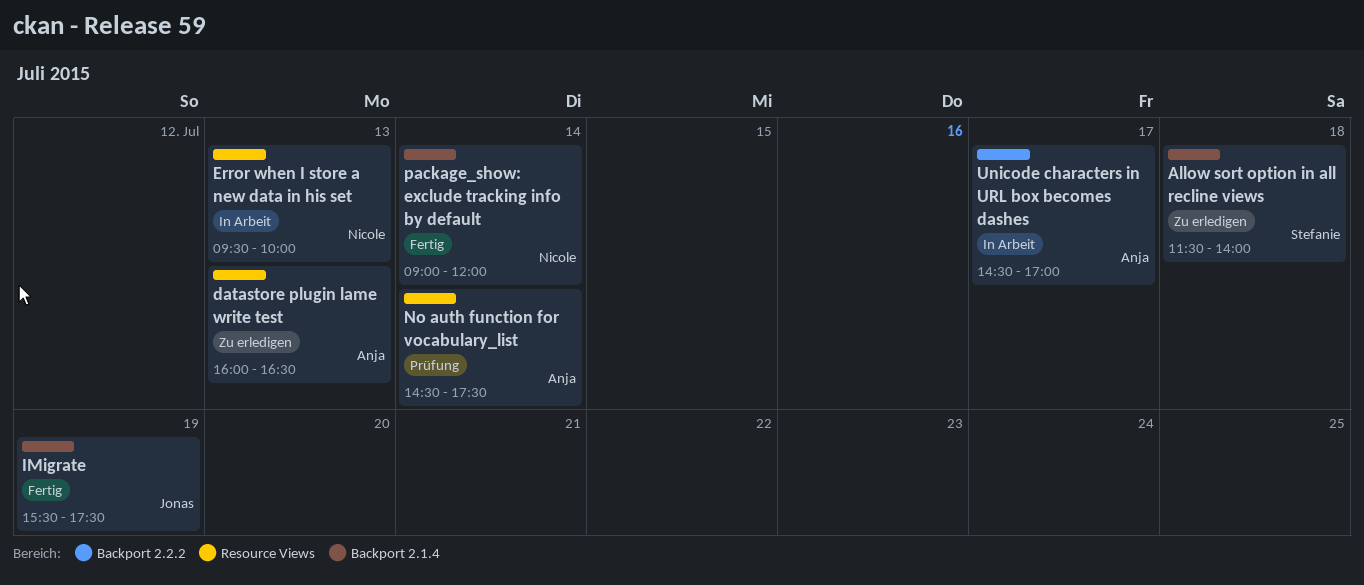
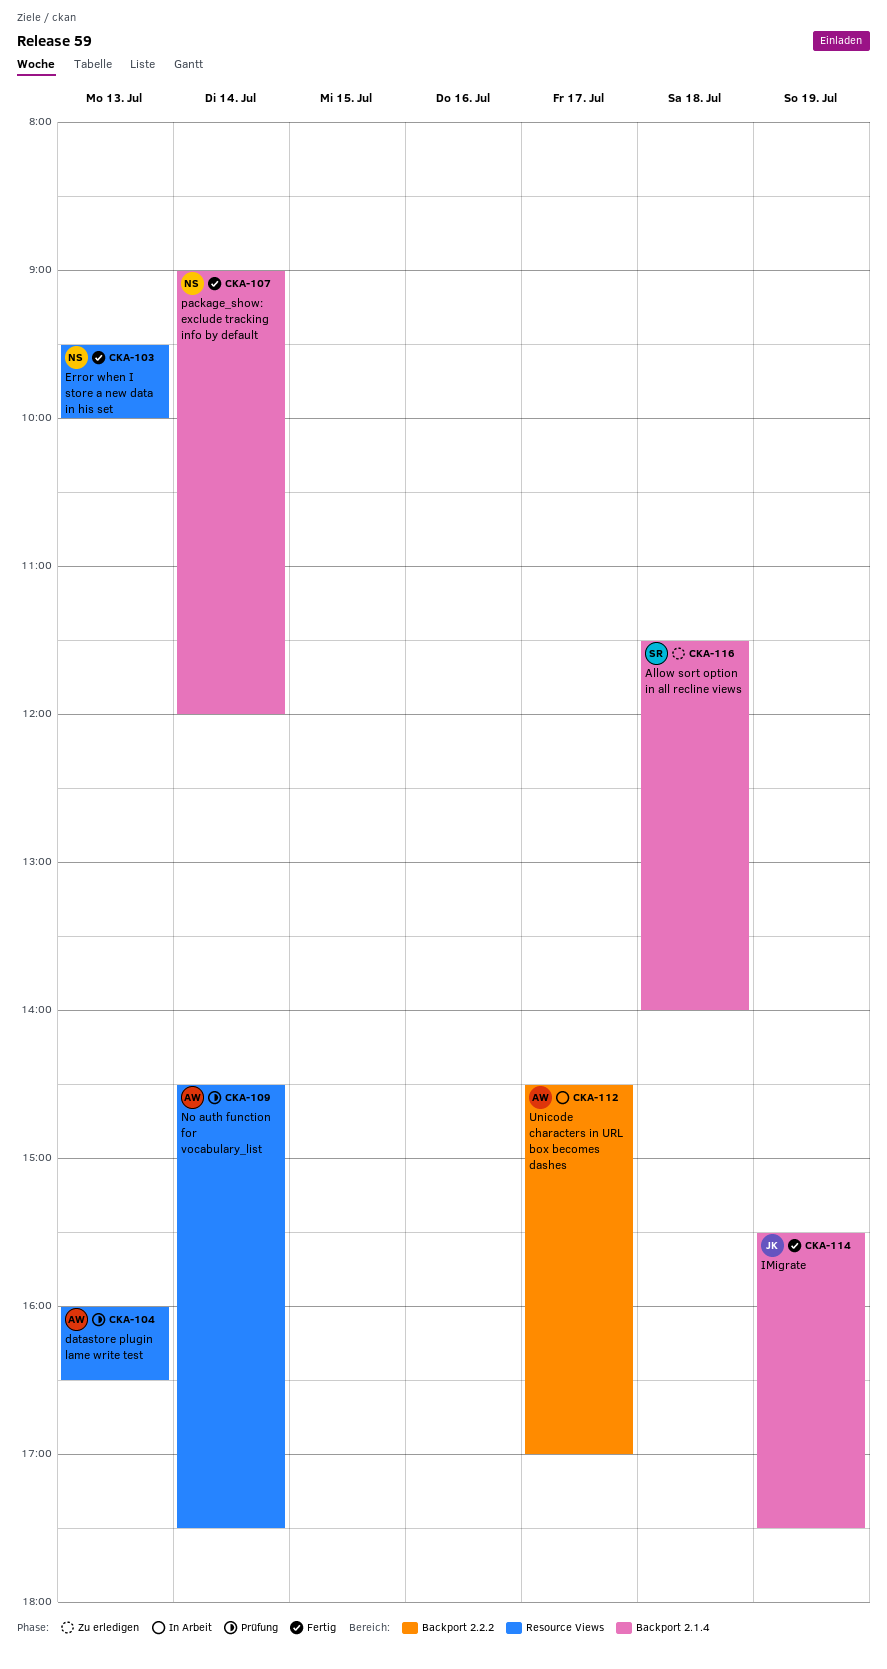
datastore plugin lame write test, status: Zu erledigen -> Prüfung
Error when I store a new data in his set, status: In Arbeit -> Fertig

